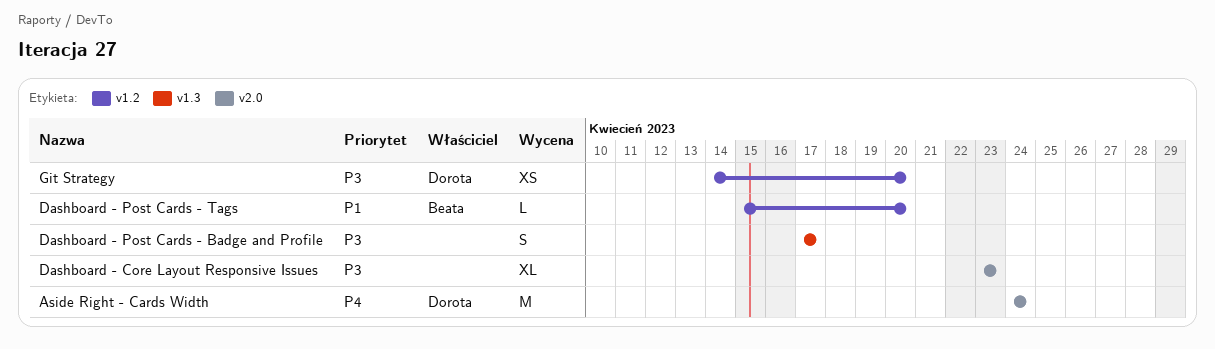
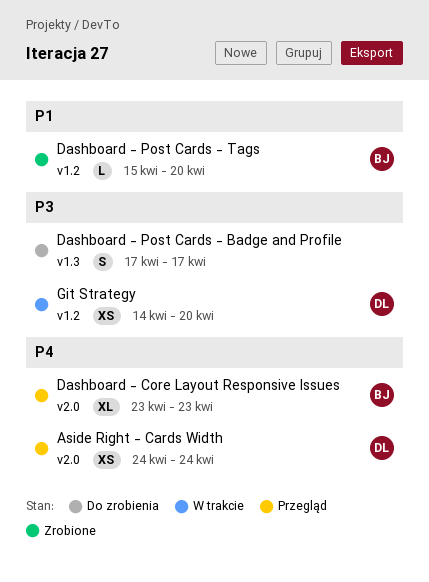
Aside Right - Cards Width, estimate: M -> XS
Dashboard - Core Layout Responsive Issues, owner: none -> Beata
Dashboard - Core Layout Responsive Issues, priority: P3 -> P4

